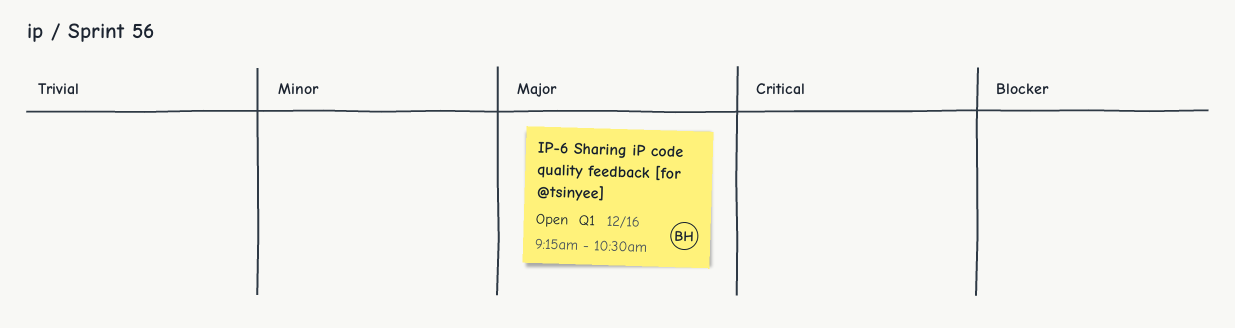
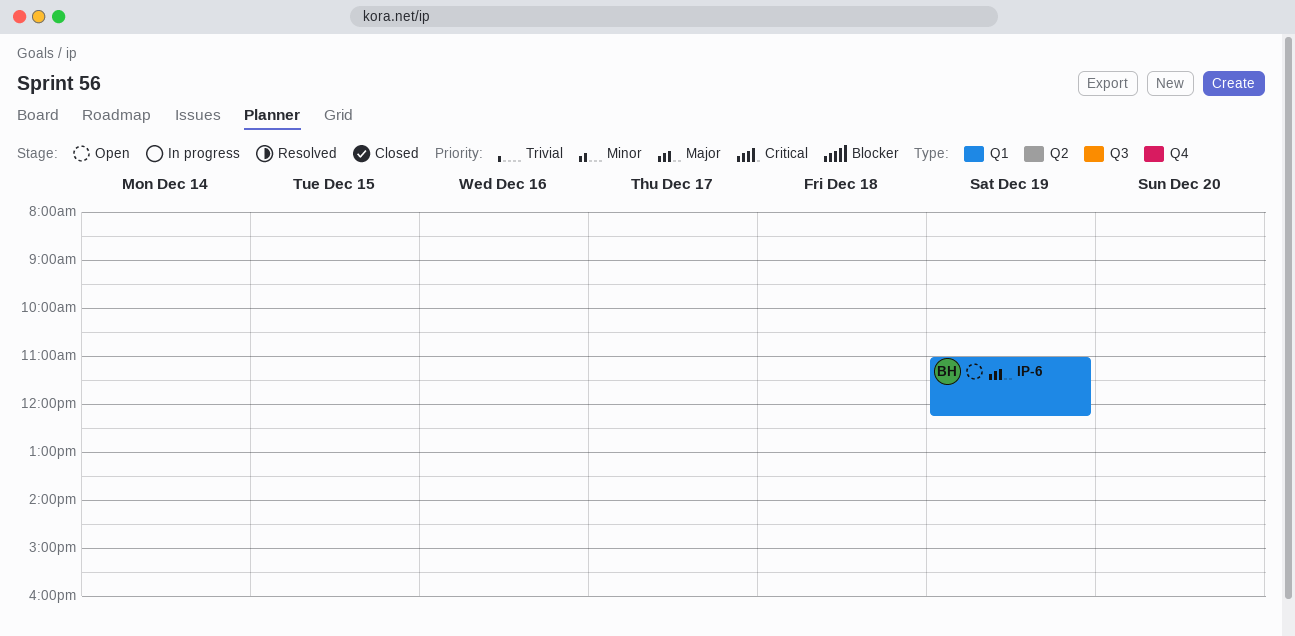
IP-6, day: Dec 16 -> Dec 19
IP-6, begins: 09:15 -> 11:00
IP-6, ends: 10:30 -> 12:15

